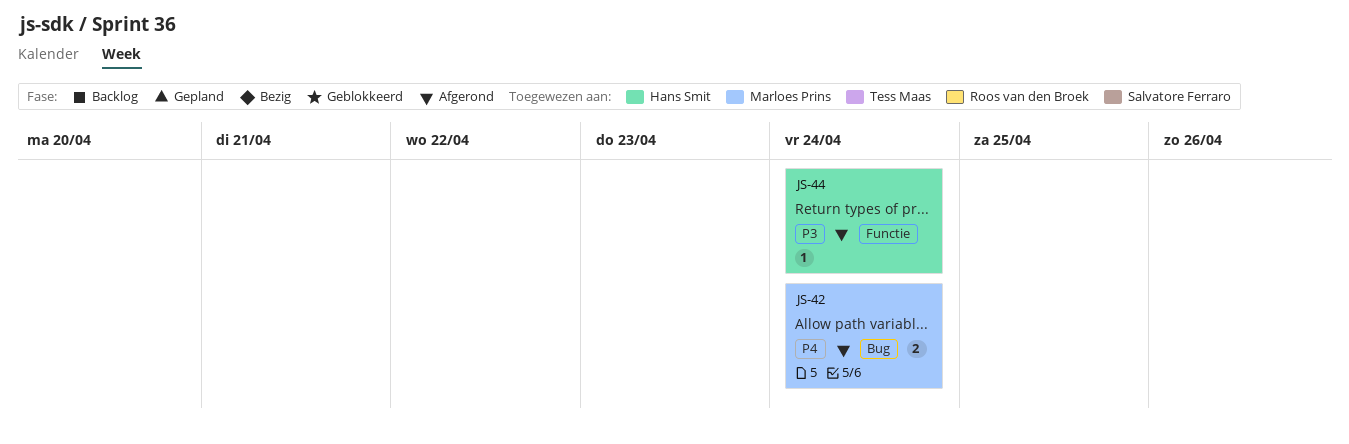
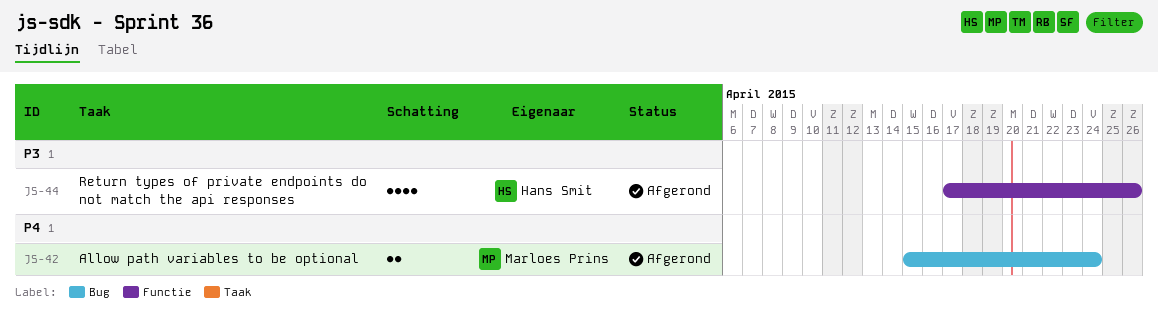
JS-44, estimate: 1 -> 4
JS-44, due: Apr 24 -> Apr 26

